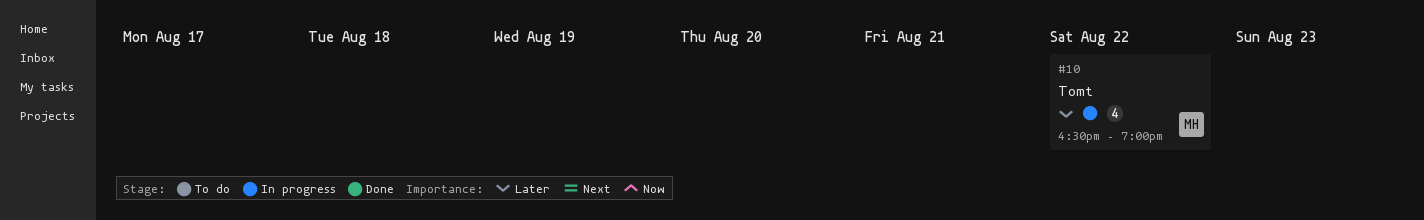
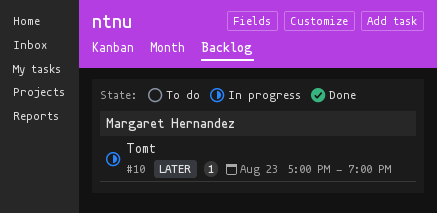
#10, estimate: 4 -> 1
#10, day: Aug 22 -> Aug 23
#10, begins: 16:30 -> 17:00

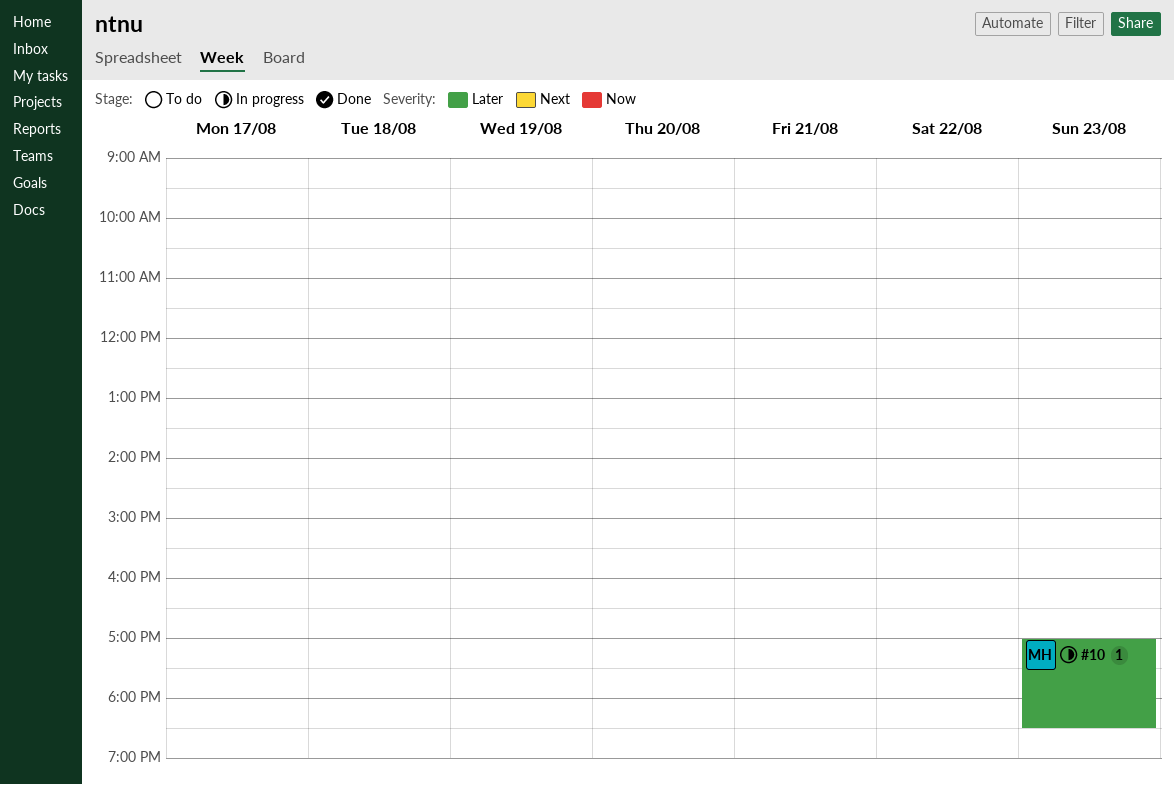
#10, ends: 19:00 -> 18:30

